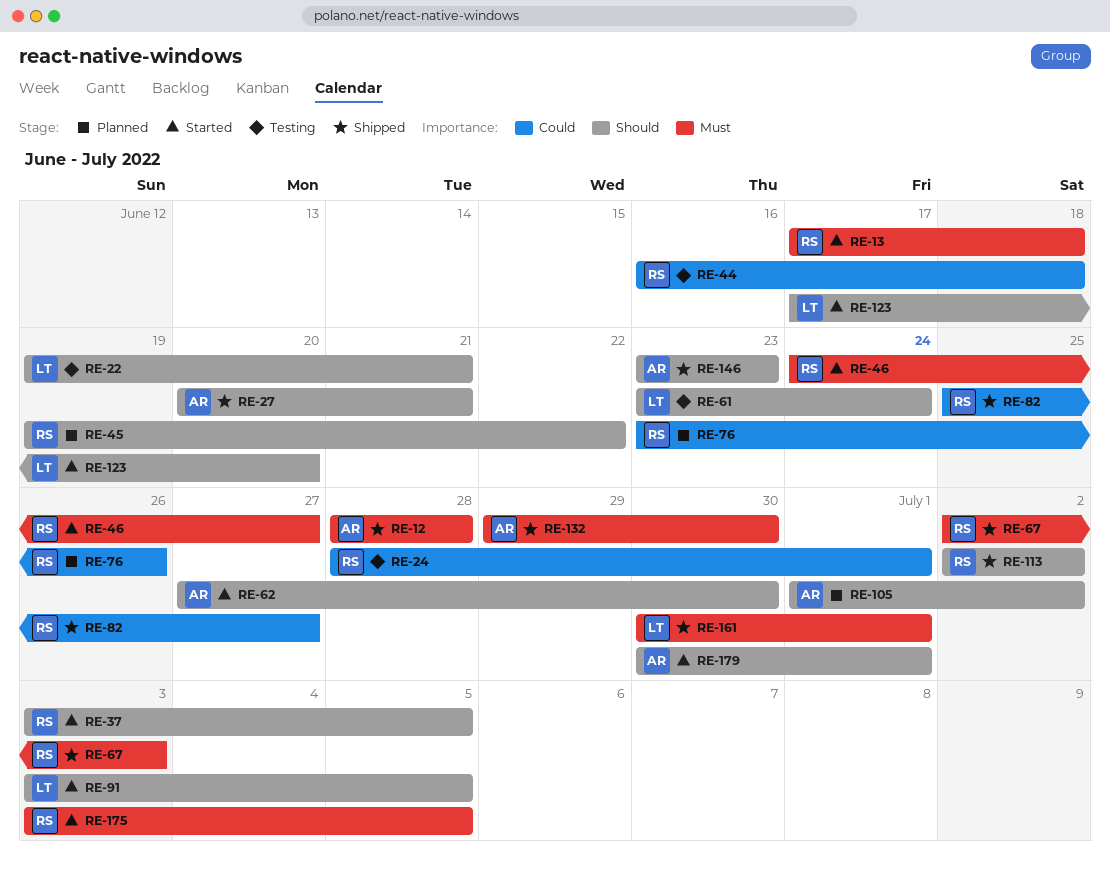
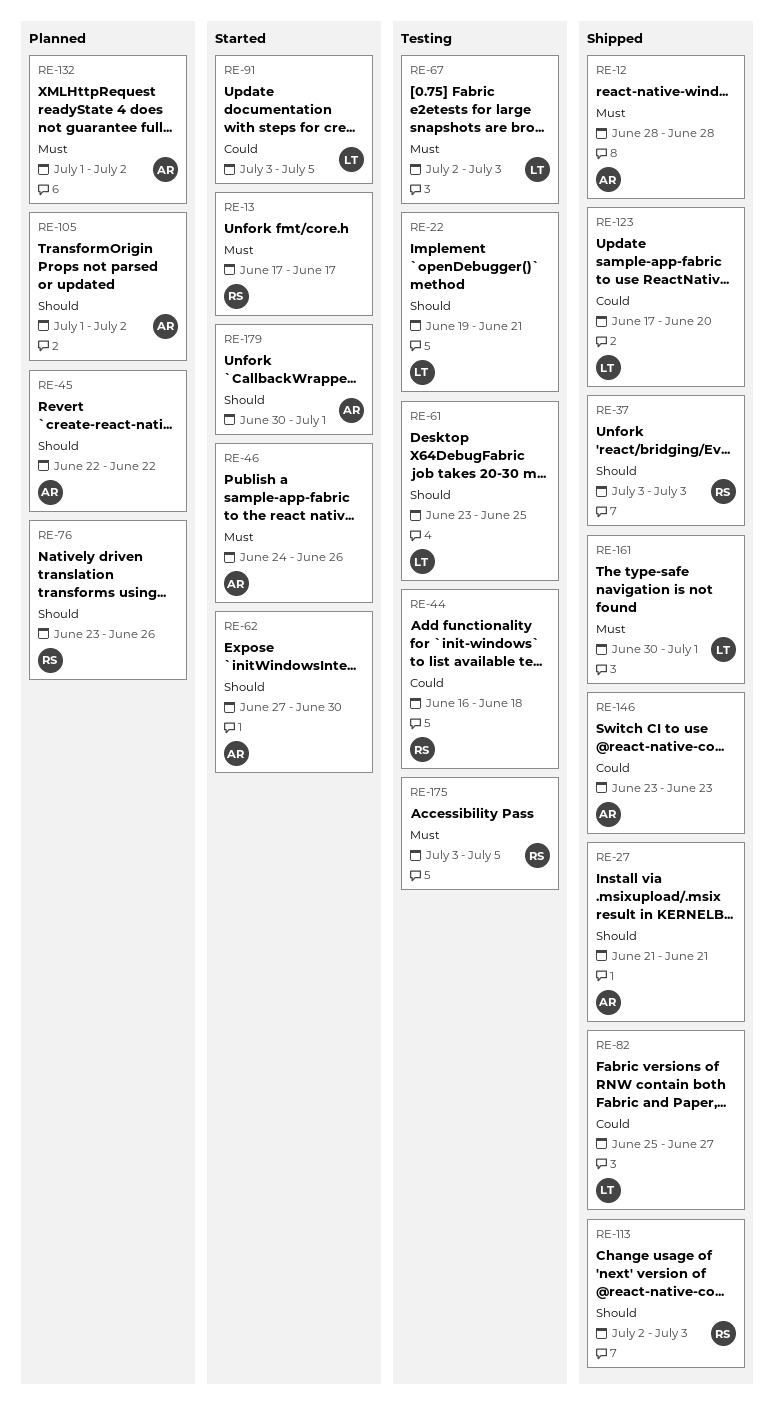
RE-13, due: Jun 18 -> Jun 17
RE-24: present -> none
RE-27, start: Jun 20 -> Jun 21
RE-37, status: Started -> Shipped
RE-37, due: Jul 5 -> Jul 3
RE-45, owner: RS -> AR
RE-45, start: Jun 19 -> Jun 22
RE-46, owner: RS -> AR
RE-46, due: Jun 27 -> Jun 26
RE-61, due: Jun 24 -> Jun 25
RE-67, status: Shipped -> Testing
RE-67, owner: RS -> LT
RE-76, priority: Could -> Should
RE-82, owner: RS -> LT
RE-91, priority: Should -> Could
RE-113, due: Jul 2 -> Jul 3
RE-123, status: Started -> Shipped
RE-123, priority: Should -> Could
RE-132, status: Shipped -> Planned
RE-132, start: Jun 29 -> Jul 1
RE-132, due: Jun 30 -> Jul 2
RE-146, priority: Should -> Could
RE-175, status: Started -> Testing

